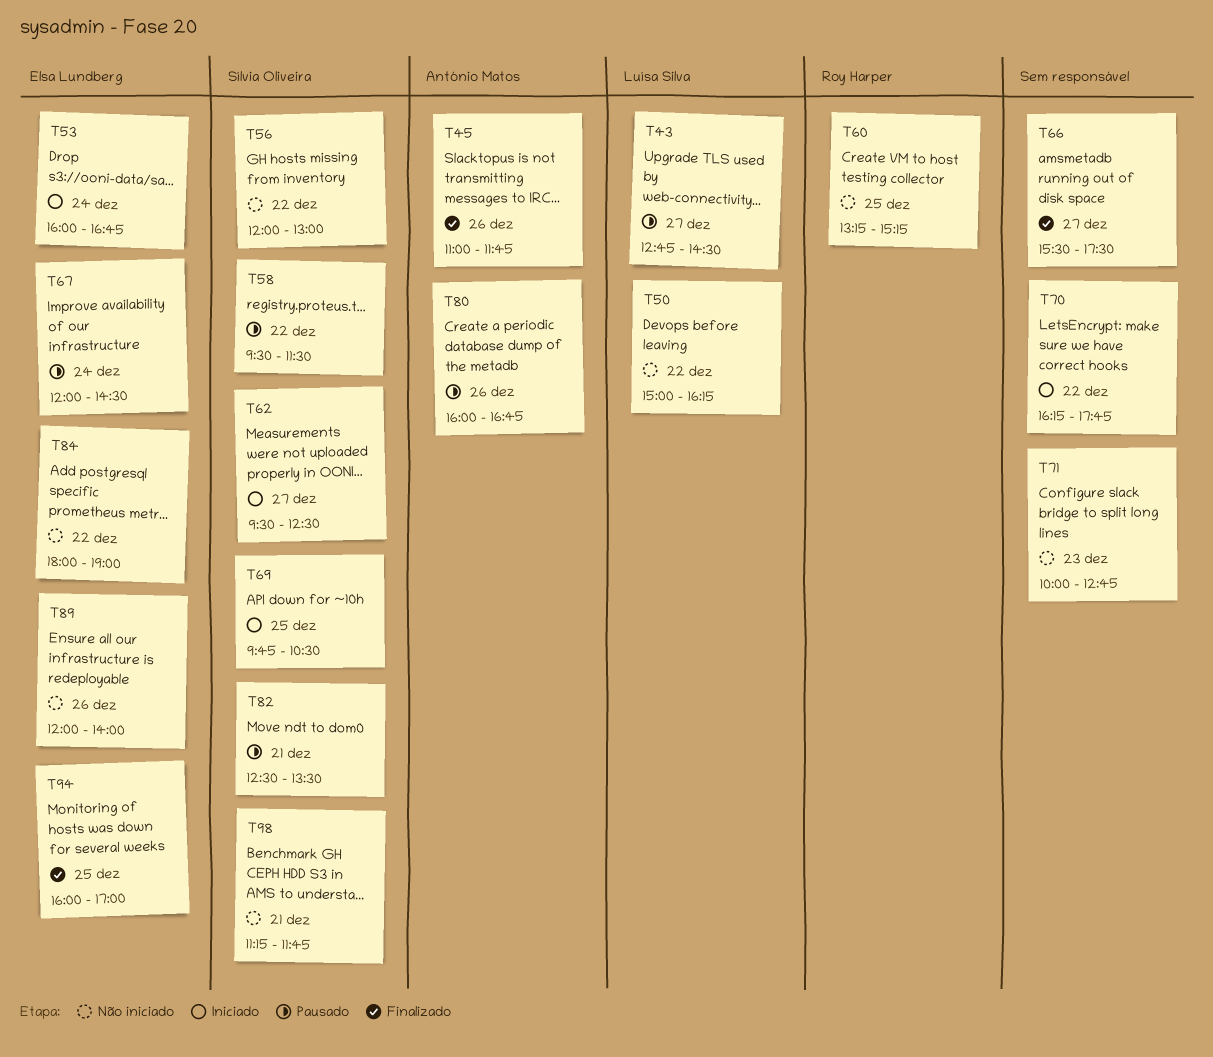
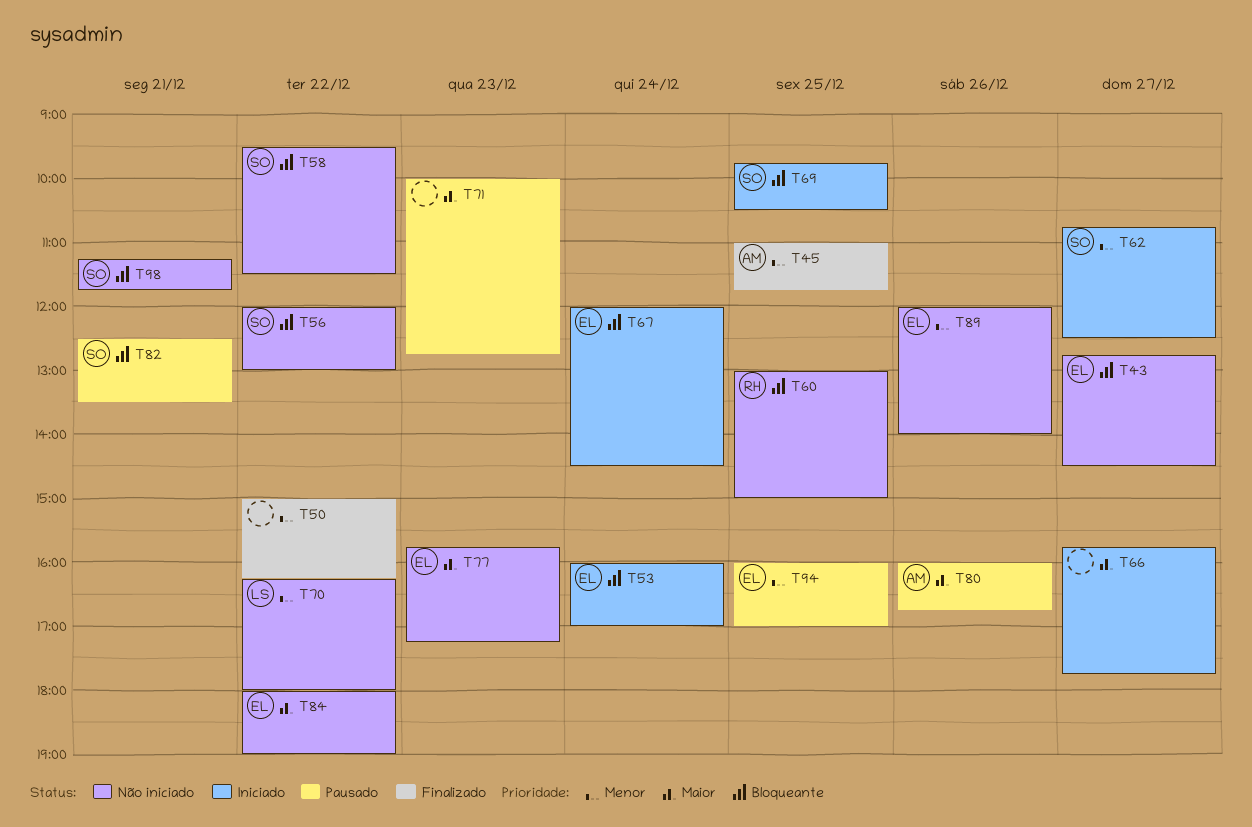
T43, status: Pausado -> Não iniciado
T43, owner: Luísa Silva -> Elsa Lundberg
T45, day: Dec 26 -> Dec 25
T50, status: Não iniciado -> Finalizado
T50, owner: Luísa Silva -> none
T53, ends: 16:45 -> 17:00
T58, status: Pausado -> Não iniciado
T60, begins: 13:15 -> 13:00
T60, ends: 15:15 -> 15:00
T62, begins: 09:30 -> 10:45
T66, status: Finalizado -> Iniciado
T66, begins: 15:30 -> 15:45
T66, ends: 17:30 -> 17:45
T67, status: Pausado -> Iniciado
T70, status: Iniciado -> Não iniciado
T70, owner: none -> Luísa Silva
T70, ends: 17:45 -> 18:00
T71, status: Não iniciado -> Pausado
T77: none -> present
T94, status: Finalizado -> Pausado

